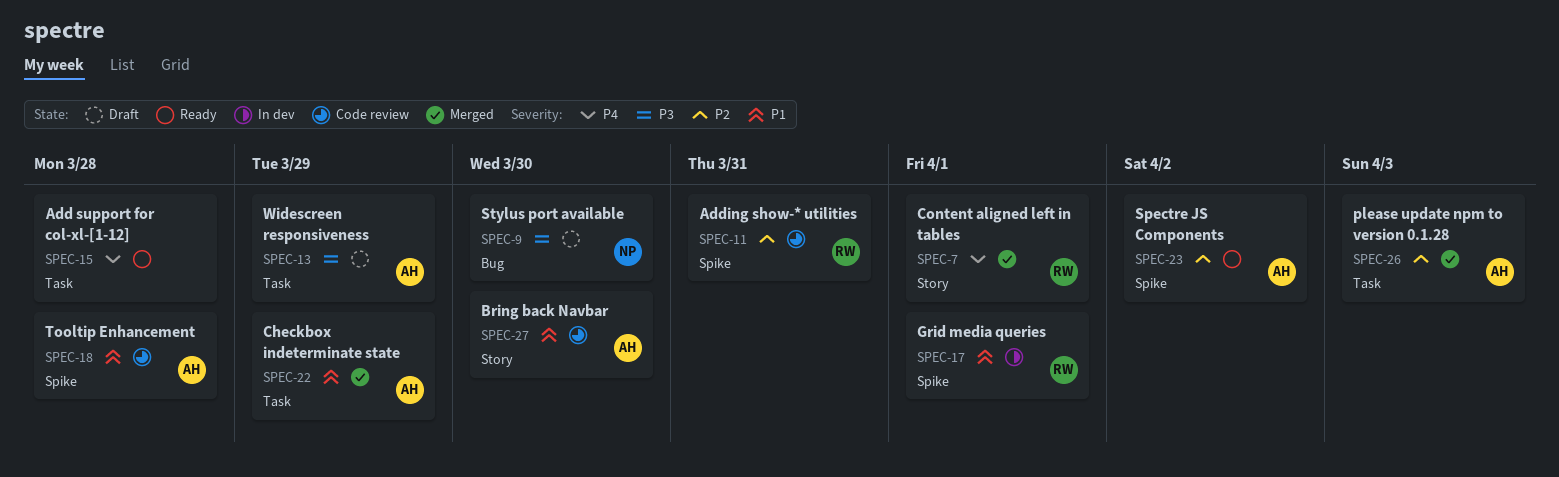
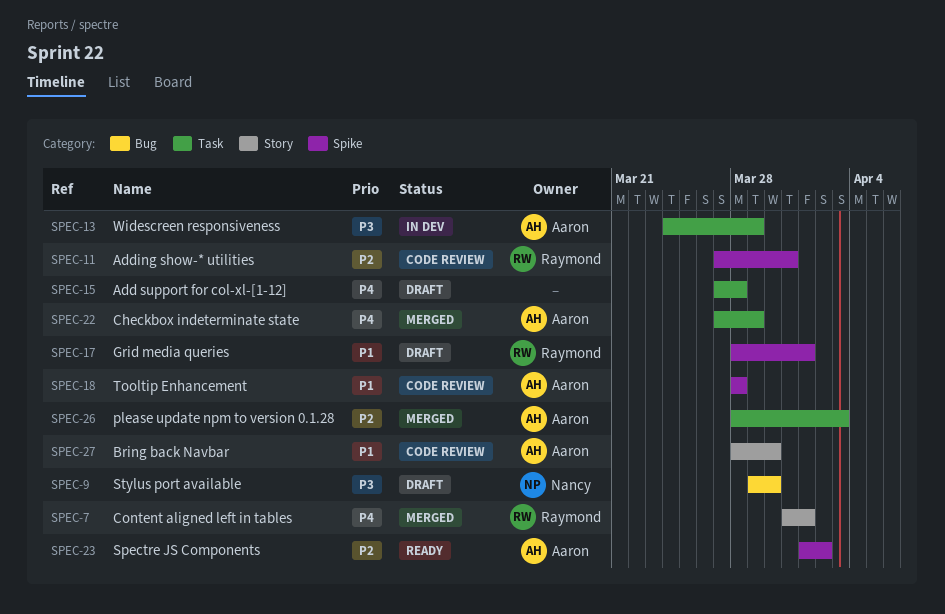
SPEC-13, status: Draft -> In dev
SPEC-15, status: Ready -> Draft
SPEC-17, status: In dev -> Draft
SPEC-22, priority: P1 -> P4

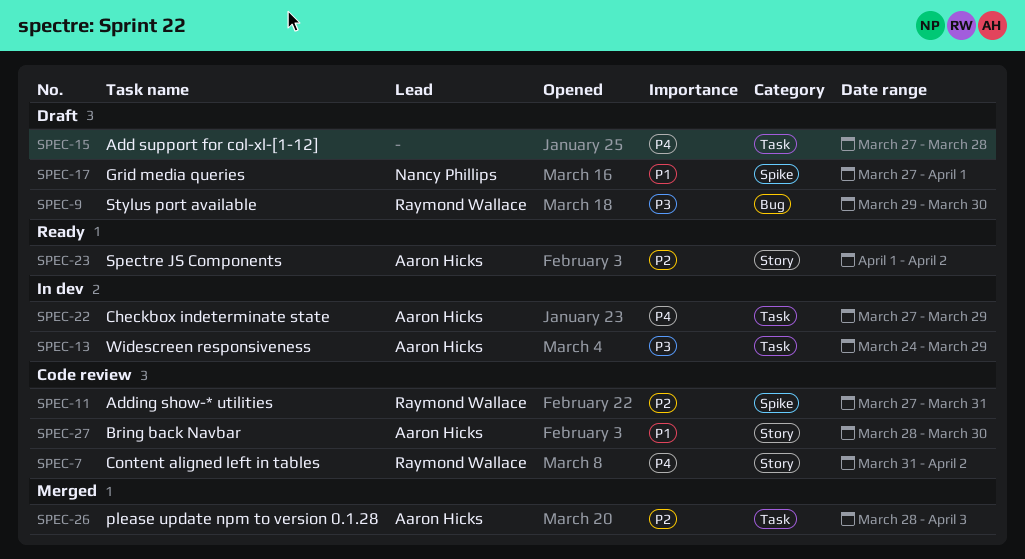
SPEC-7, status: Merged -> Code review
SPEC-7, due: Apr 1 -> Apr 2
SPEC-9, owner: Nancy Phillips -> Raymond Wallace
SPEC-17, owner: Raymond Wallace -> Nancy Phillips
SPEC-17, start: Mar 28 -> Mar 27
SPEC-18: present -> none
SPEC-22, status: Merged -> In dev
SPEC-23, label: Spike -> Story

